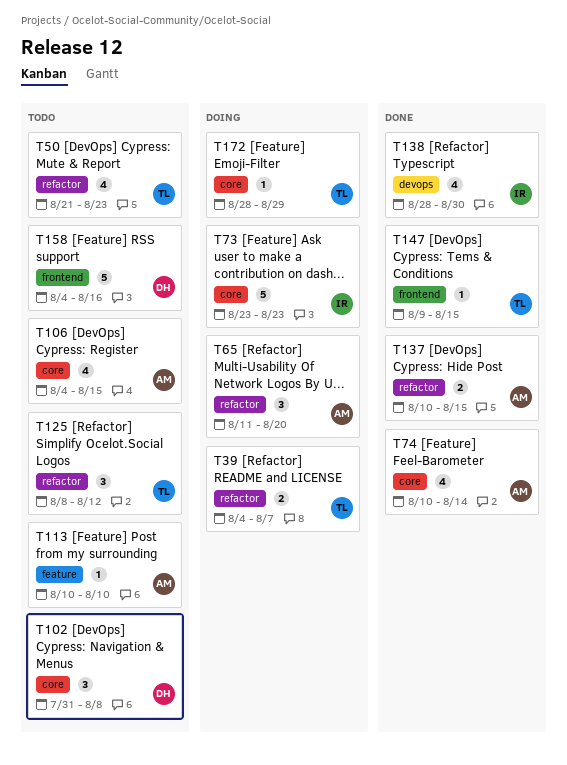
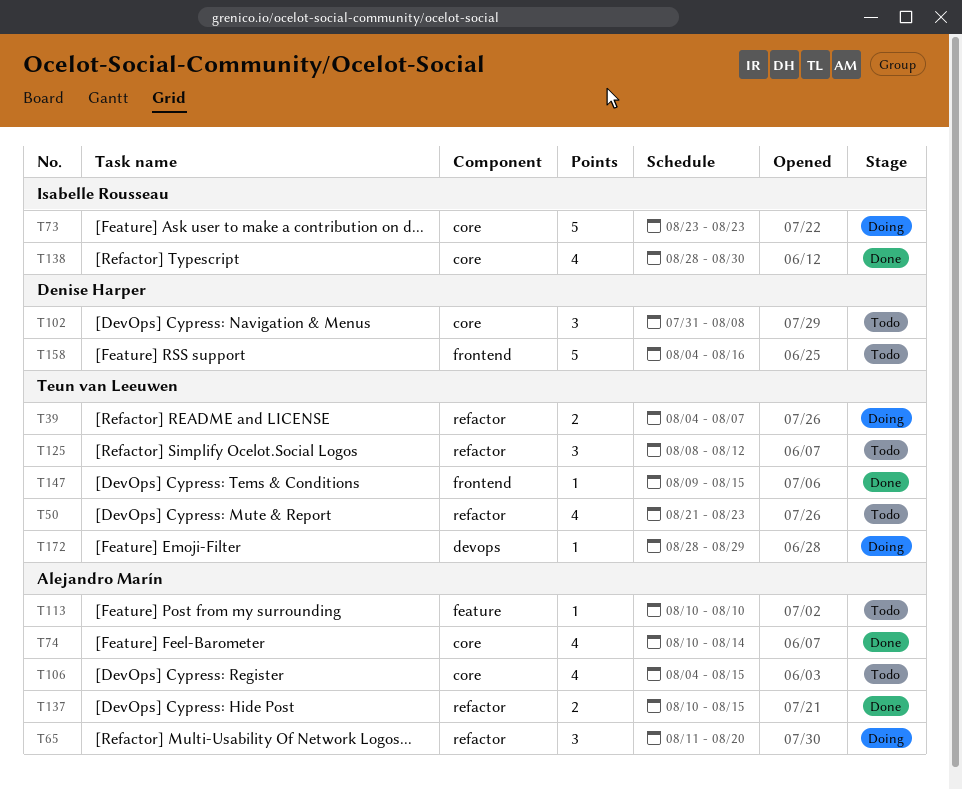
T138, label: devops -> core
T172, label: core -> devops

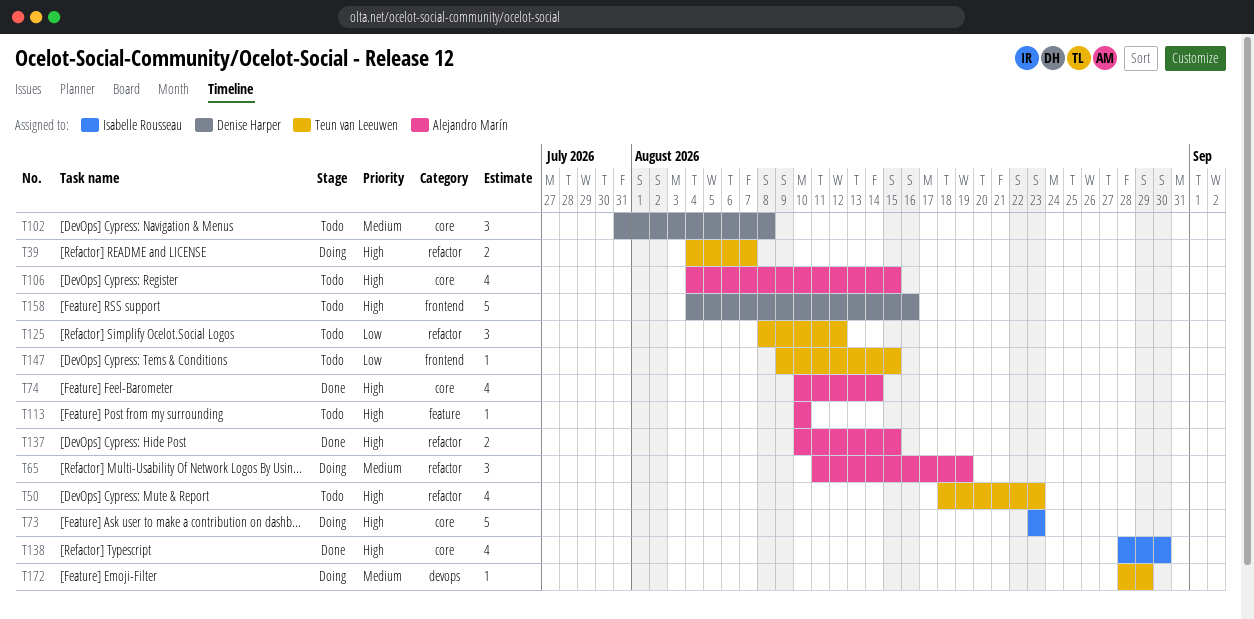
T50, start: Aug 21 -> Aug 18
T65, due: Aug 20 -> Aug 19
T147, status: Done -> Todo

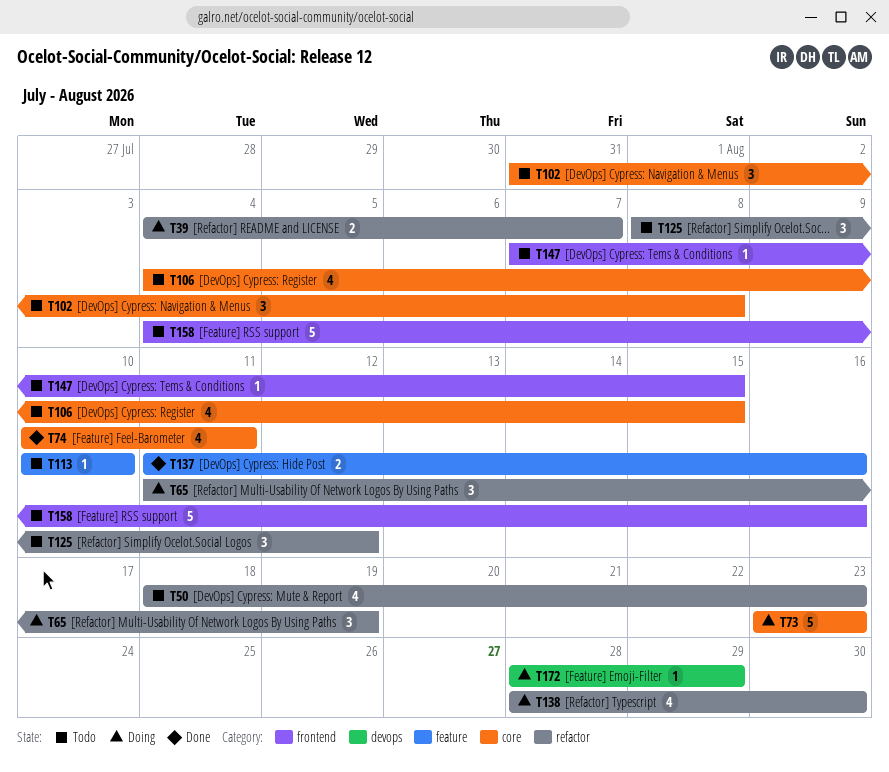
T74, due: Aug 14 -> Aug 11
T137, label: refactor -> feature
T137, start: Aug 10 -> Aug 11
T137, due: Aug 15 -> Aug 16
T138, status: Done -> Doing
T138, label: core -> refactor
T147, start: Aug 9 -> Aug 7

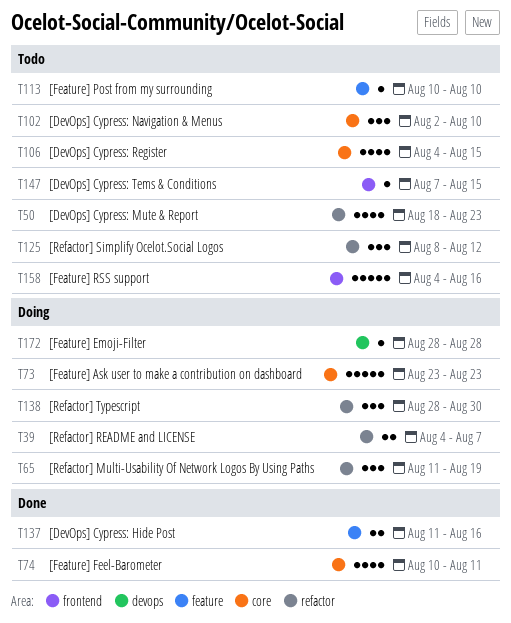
T102, start: Jul 31 -> Aug 2
T102, due: Aug 8 -> Aug 10
T138, estimate: 4 -> 3
T172, due: Aug 29 -> Aug 28

